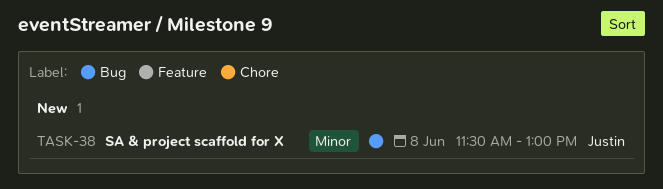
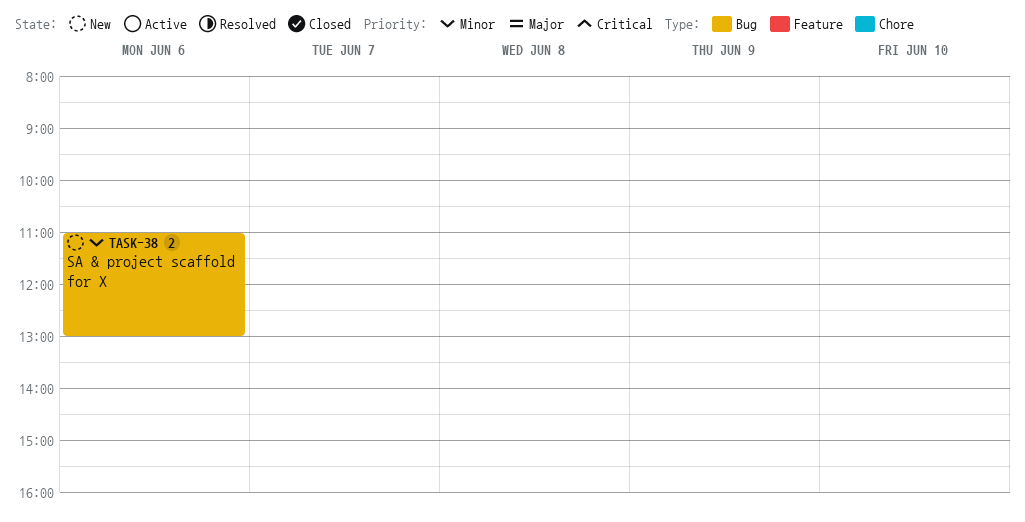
TASK-38, day: Jun 8 -> Jun 6
TASK-38, begins: 11:30 -> 11:00

